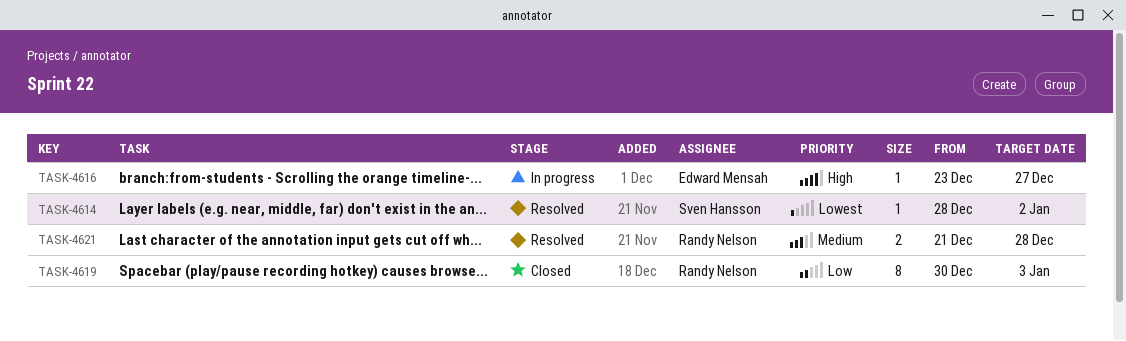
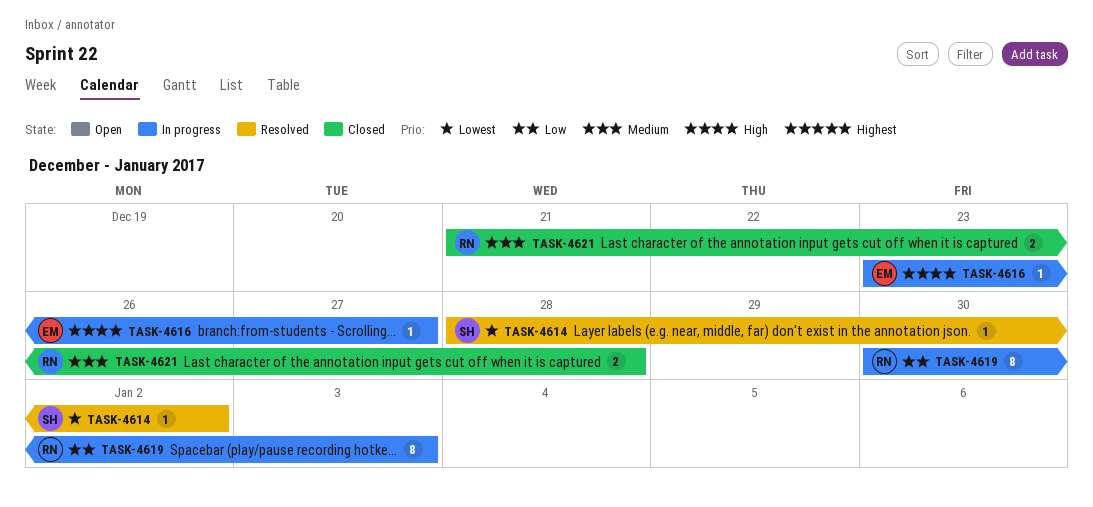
TASK-4619, status: Closed -> In progress
TASK-4621, status: Resolved -> Closed

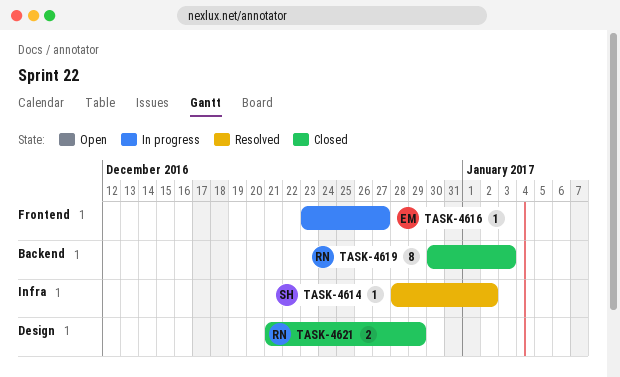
TASK-4619, status: In progress -> Closed
TASK-4621, due: Dec 28 -> Dec 29

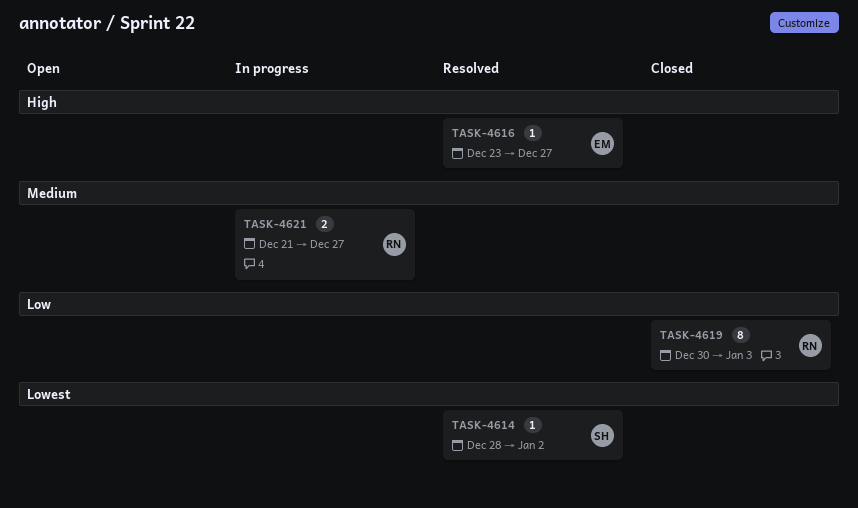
TASK-4616, status: In progress -> Resolved
TASK-4621, status: Closed -> In progress
TASK-4621, due: Dec 29 -> Dec 27

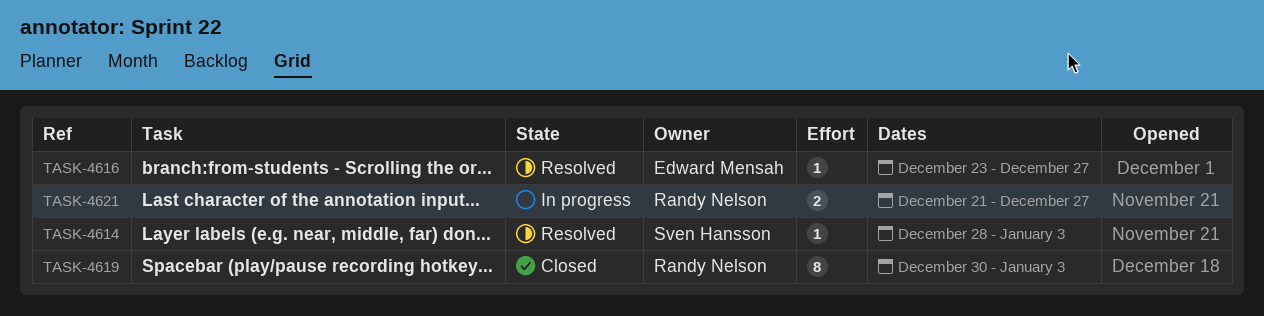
TASK-4614, due: Jan 2 -> Jan 3

